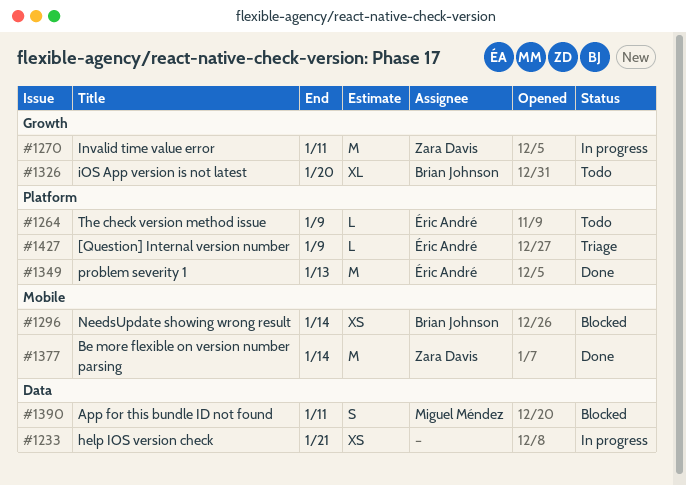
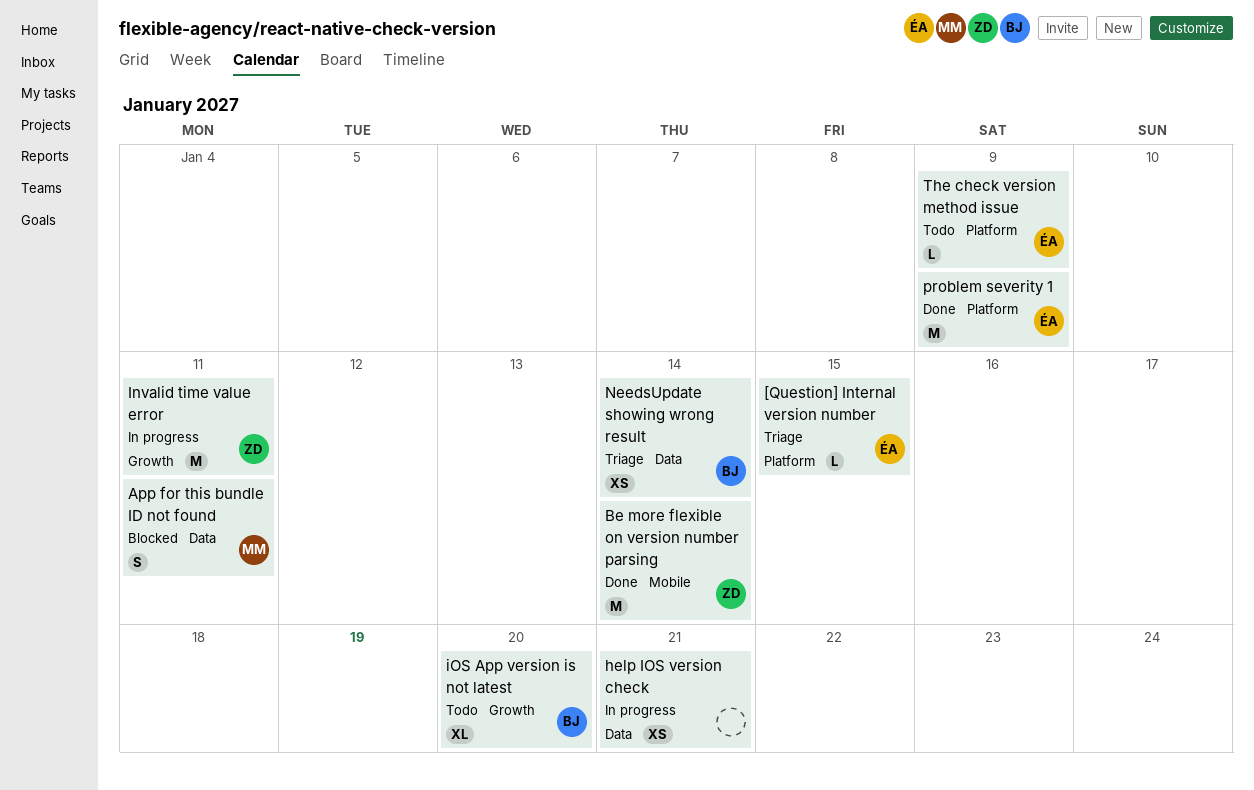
[Question] Internal version number, due: Jan 9 -> Jan 15
NeedsUpdate showing wrong result, status: Blocked -> Triage
NeedsUpdate showing wrong result, label: Mobile -> Data
problem severity 1, due: Jan 13 -> Jan 9

